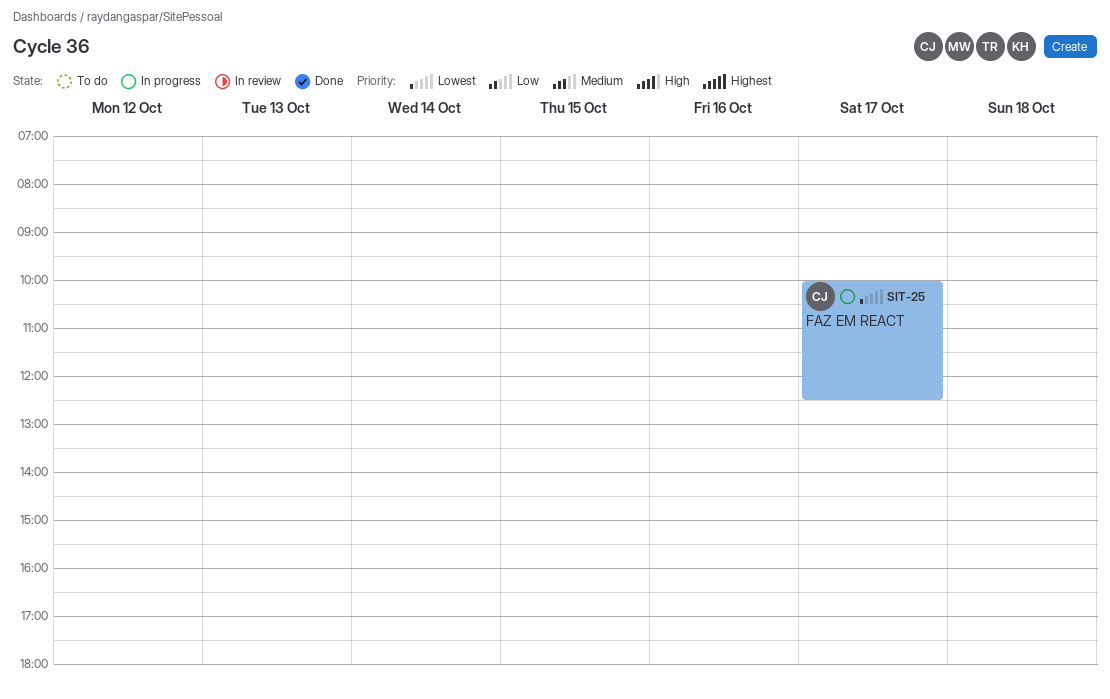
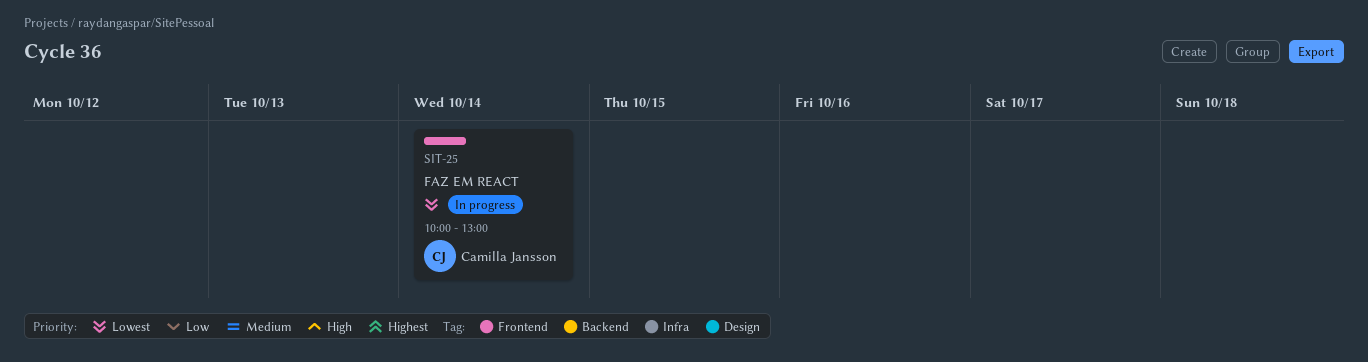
SIT-25, day: Oct 17 -> Oct 14
SIT-25, ends: 12:30 -> 13:00

